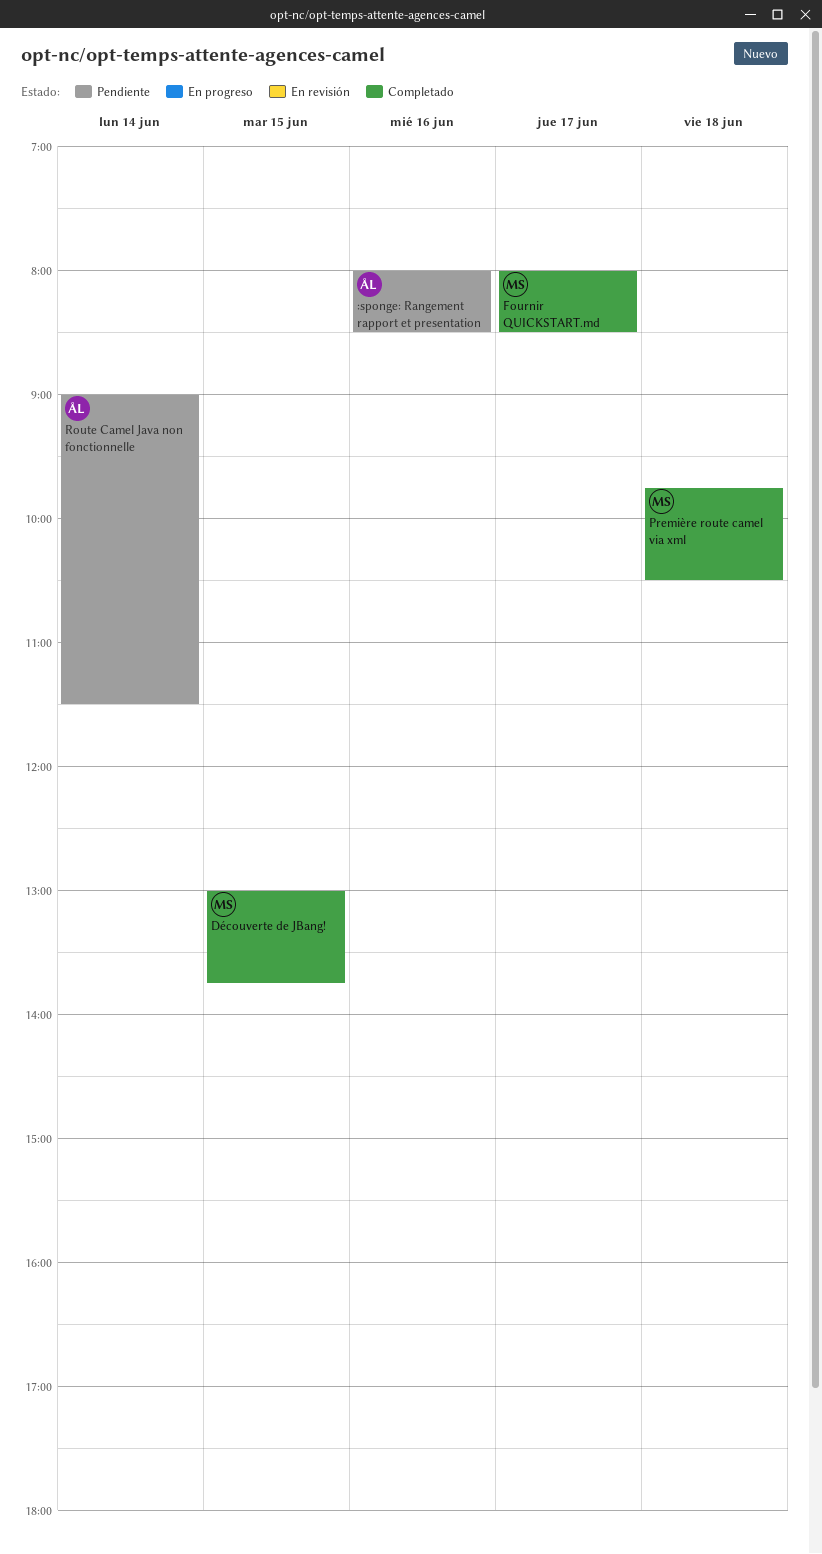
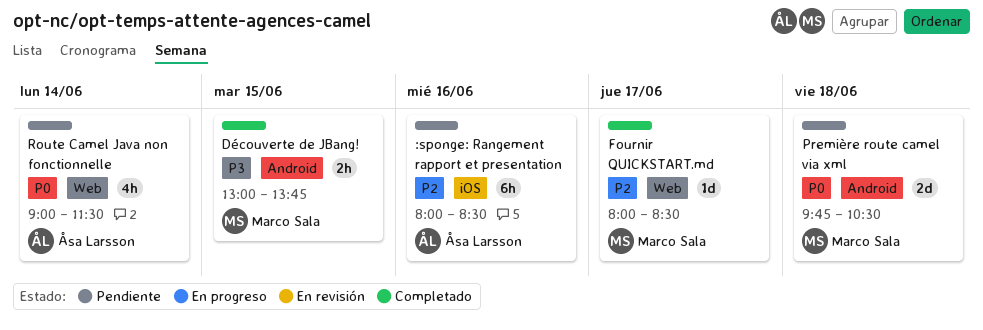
Première route camel via xml, status: Completado -> Pendiente

